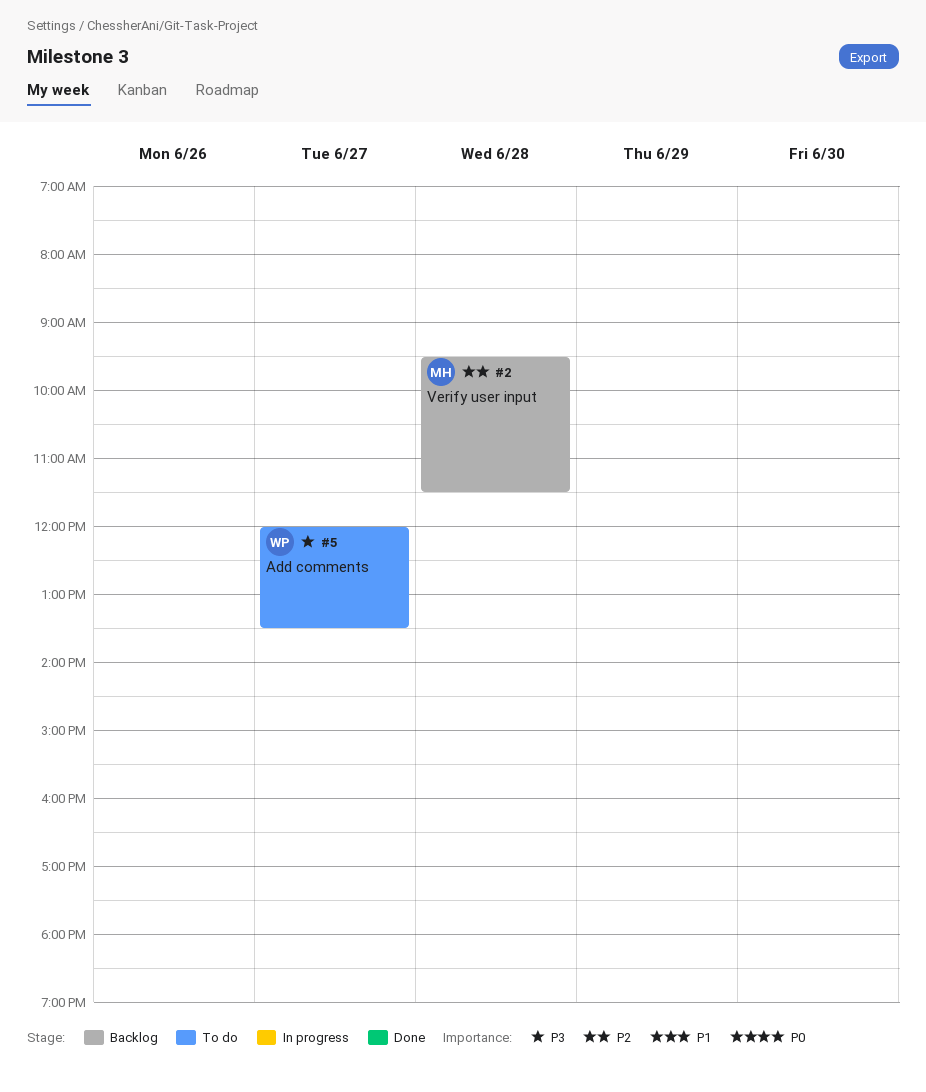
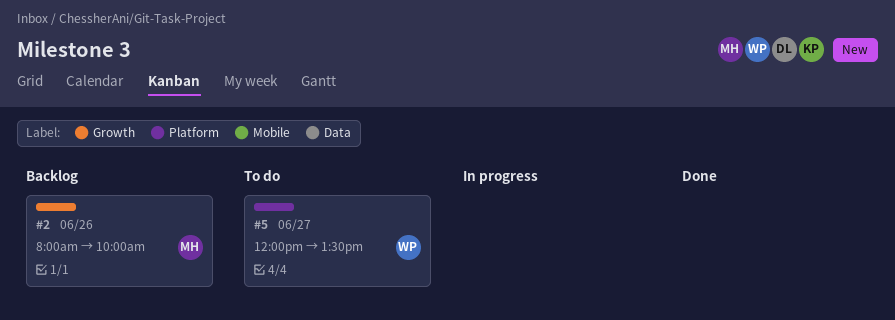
#2, day: Jun 28 -> Jun 26
#2, begins: 09:30 -> 08:00
#2, ends: 11:30 -> 10:00

